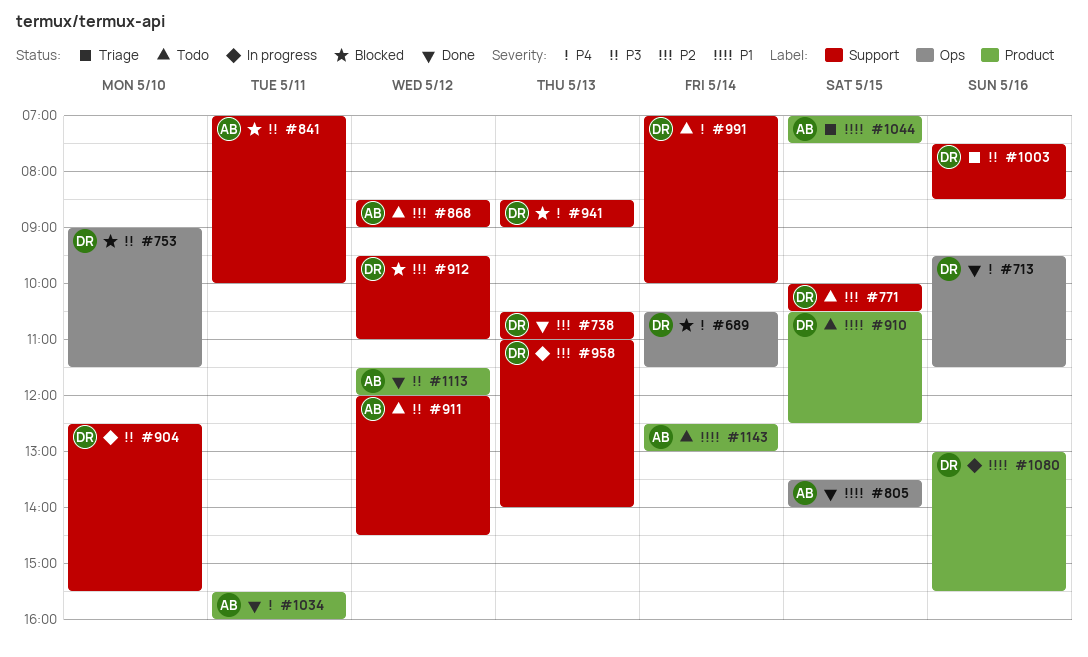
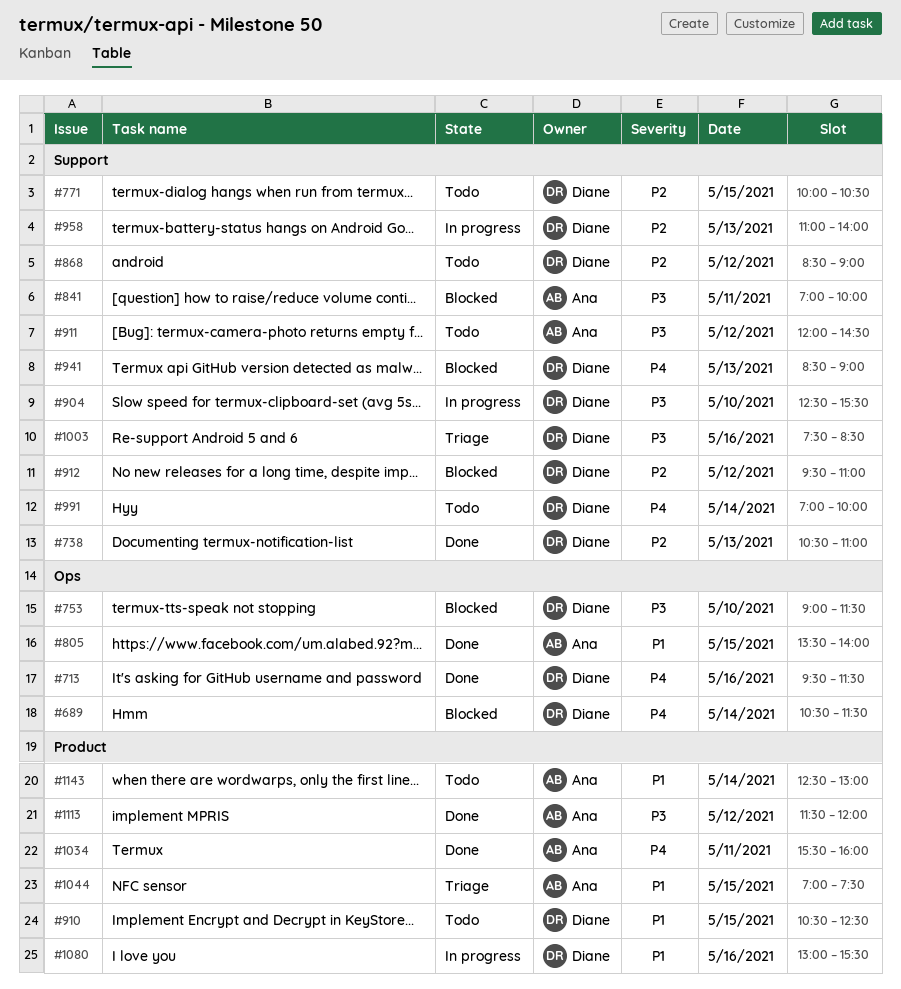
#868, owner: Ana -> Diane

